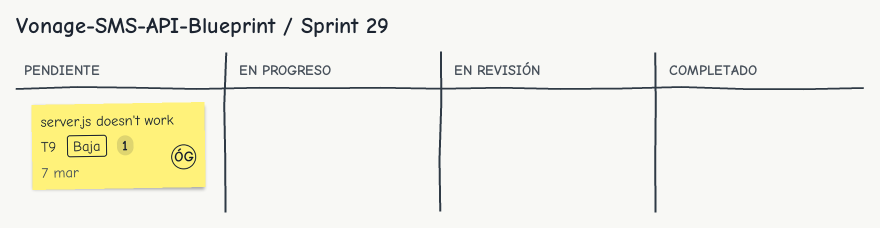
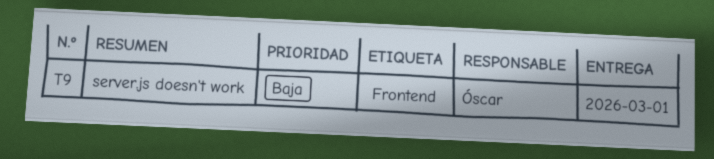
T9, due: Mar 7 -> Mar 1

